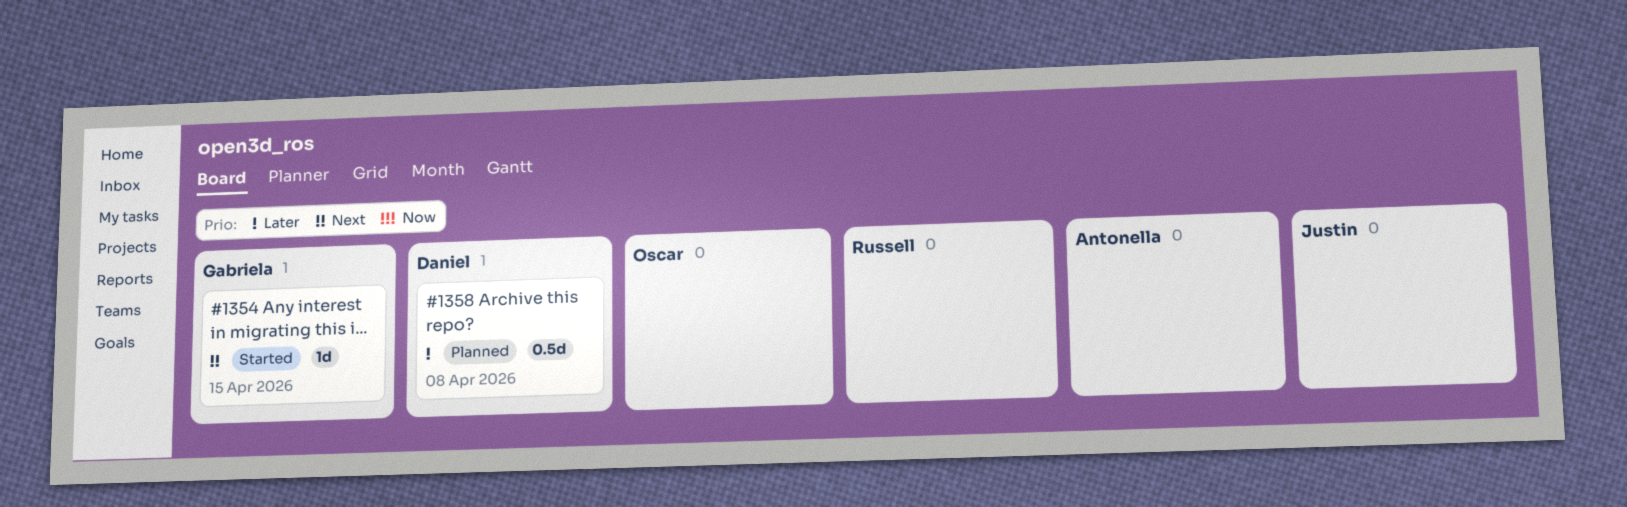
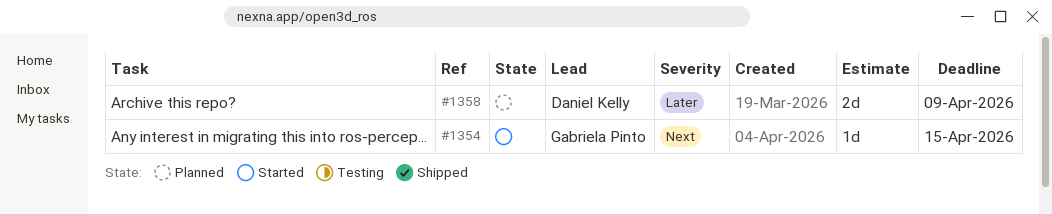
#1358, estimate: 0.5d -> 2d
#1358, due: Apr 8 -> Apr 9

